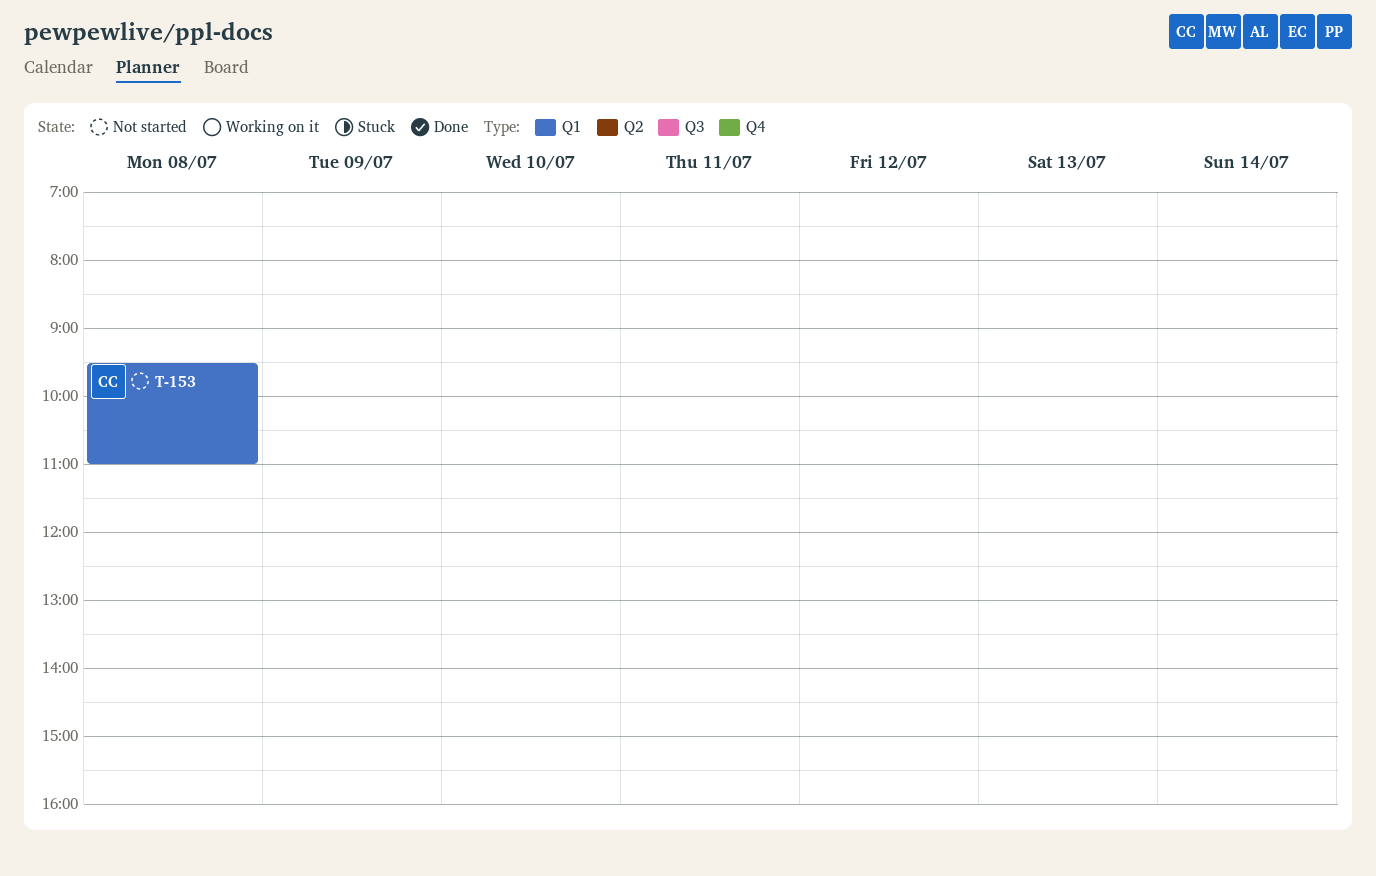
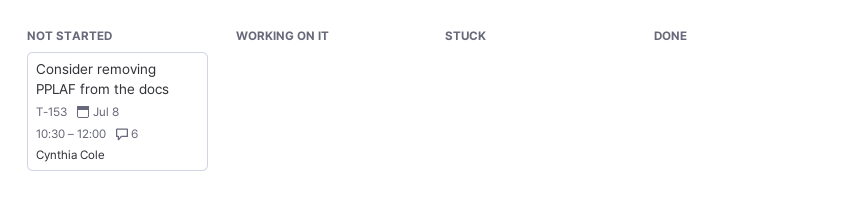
T-153, begins: 09:30 -> 10:30
T-153, ends: 11:00 -> 12:00

